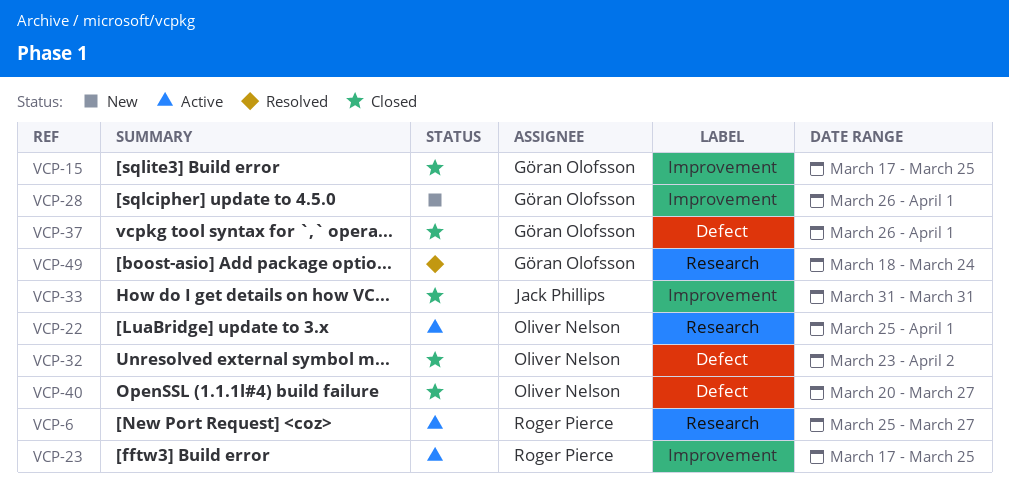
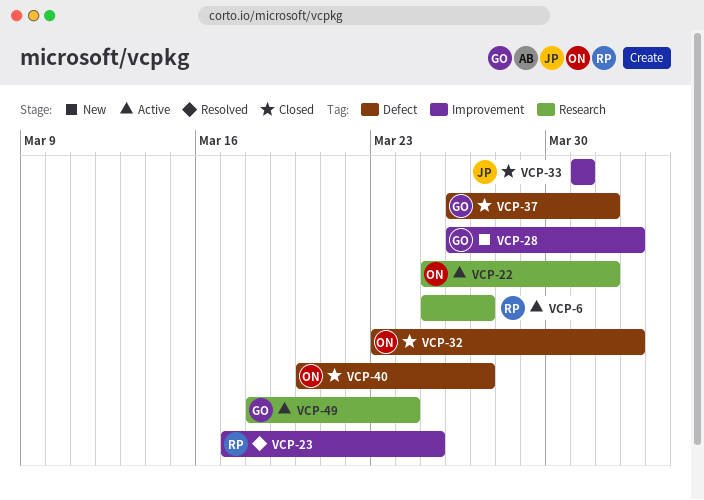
VCP-15: present -> none
VCP-23, status: Active -> Resolved
VCP-28, due: Apr 1 -> Apr 2
VCP-49, status: Resolved -> Active

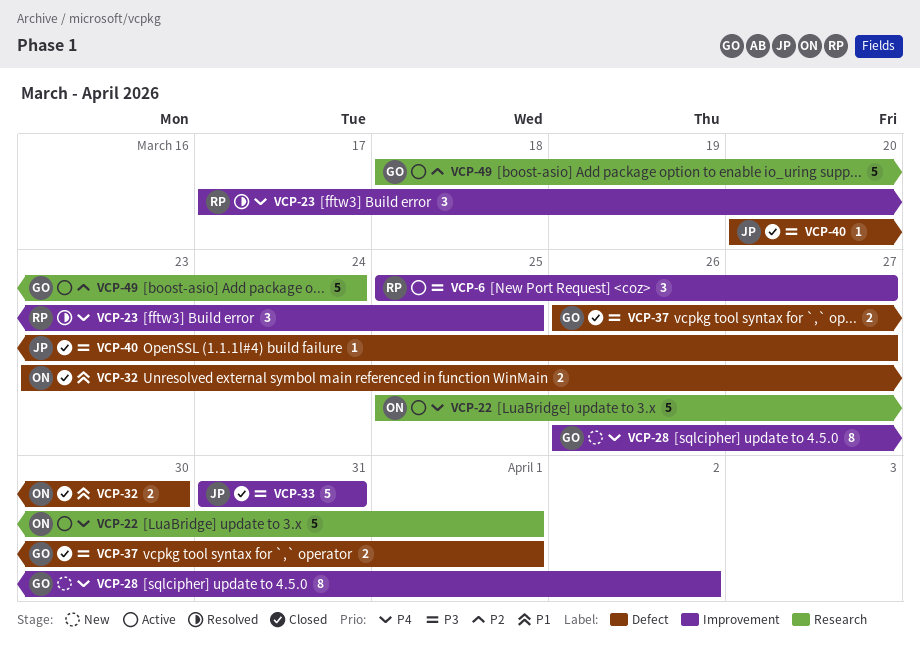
VCP-6, label: Research -> Improvement
VCP-32, due: Apr 2 -> Mar 30
VCP-40, owner: ON -> JP

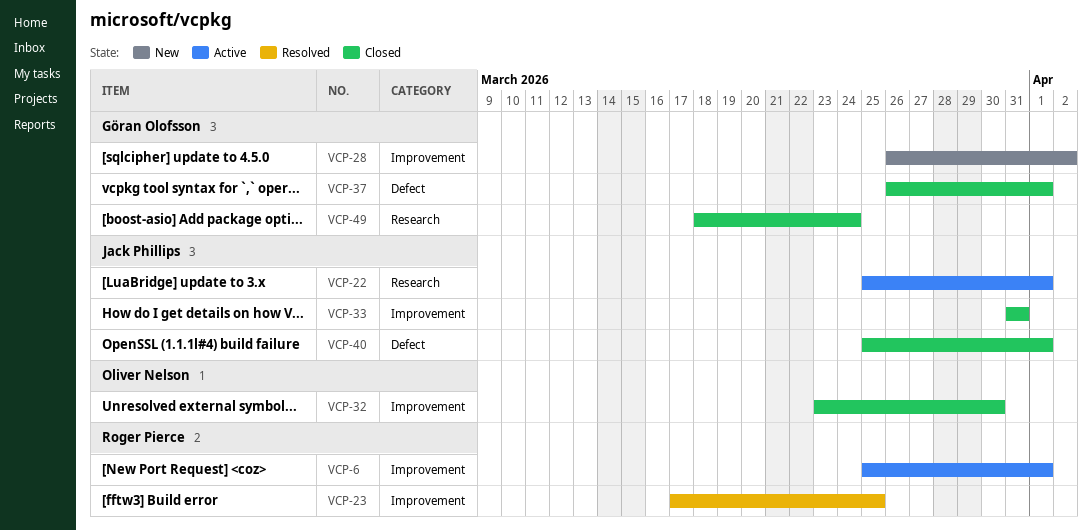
VCP-6, due: Mar 27 -> Apr 1
VCP-22, owner: Oliver Nelson -> Jack Phillips
VCP-32, label: Defect -> Improvement
VCP-40, start: Mar 20 -> Mar 25
VCP-40, due: Mar 27 -> Apr 1
VCP-49, status: Active -> Closed

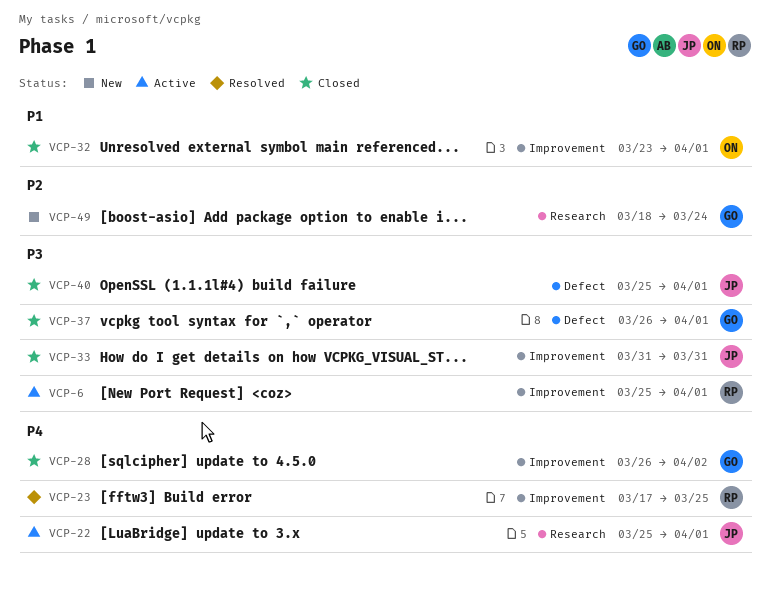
VCP-28, status: New -> Closed
VCP-32, due: Mar 30 -> Apr 1
VCP-49, status: Closed -> New

